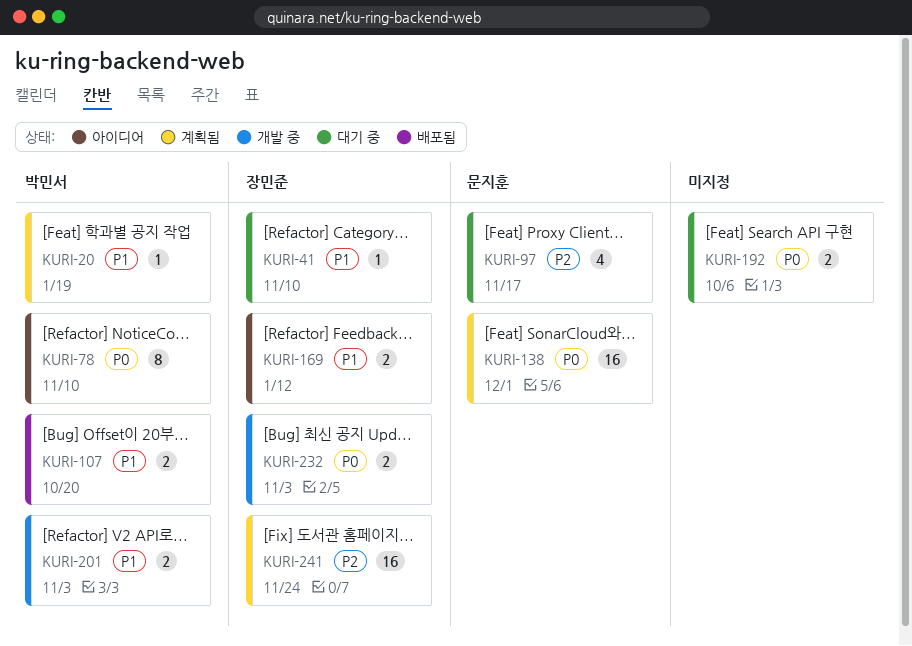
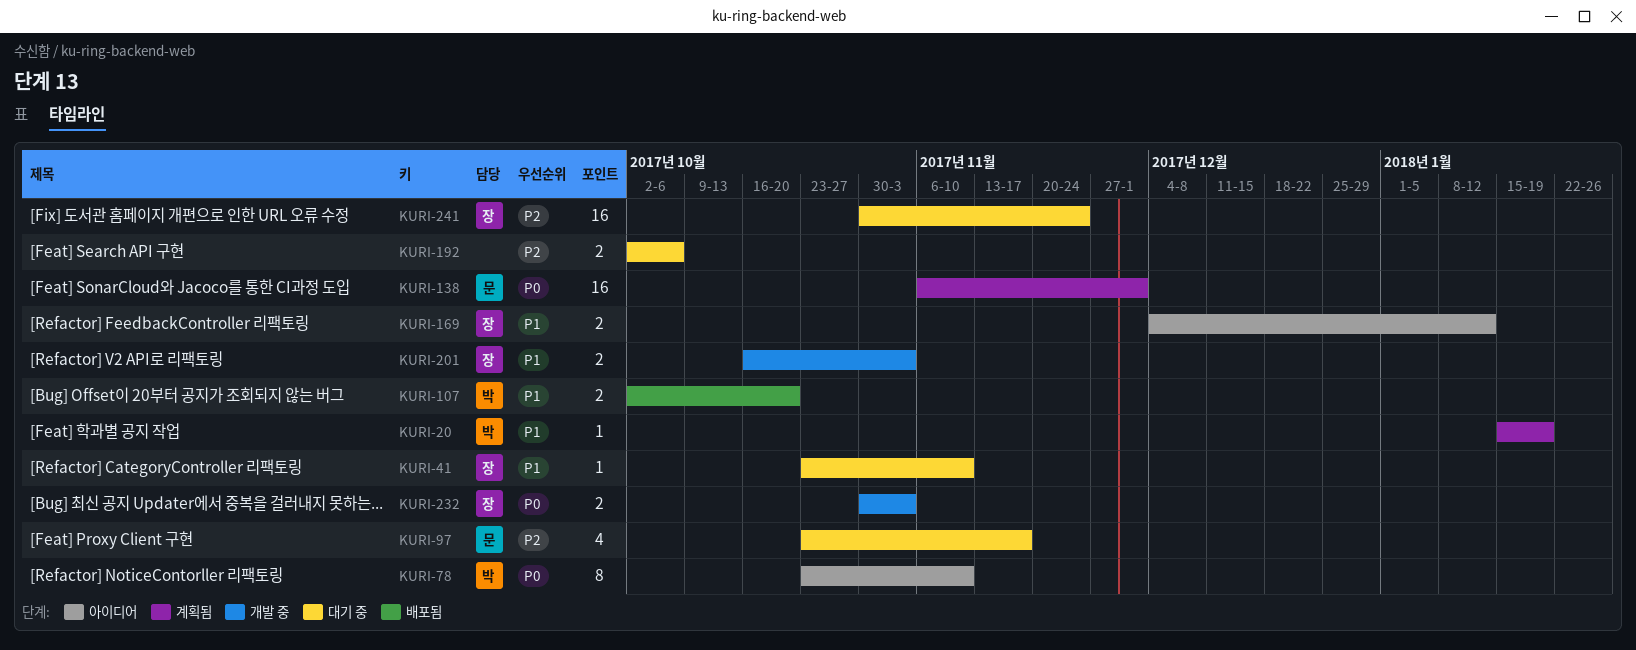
KURI-192, priority: P0 -> P2
KURI-201, owner: 박민서 -> 장민준
KURI-241, status: 계획됨 -> 대기 중

